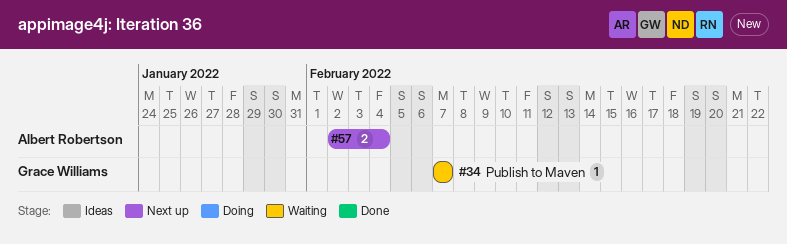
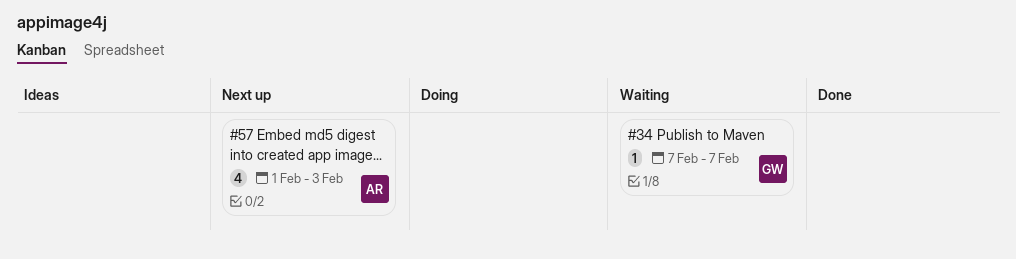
#57, estimate: 2 -> 4
#57, start: Feb 2 -> Feb 1
#57, due: Feb 4 -> Feb 3

